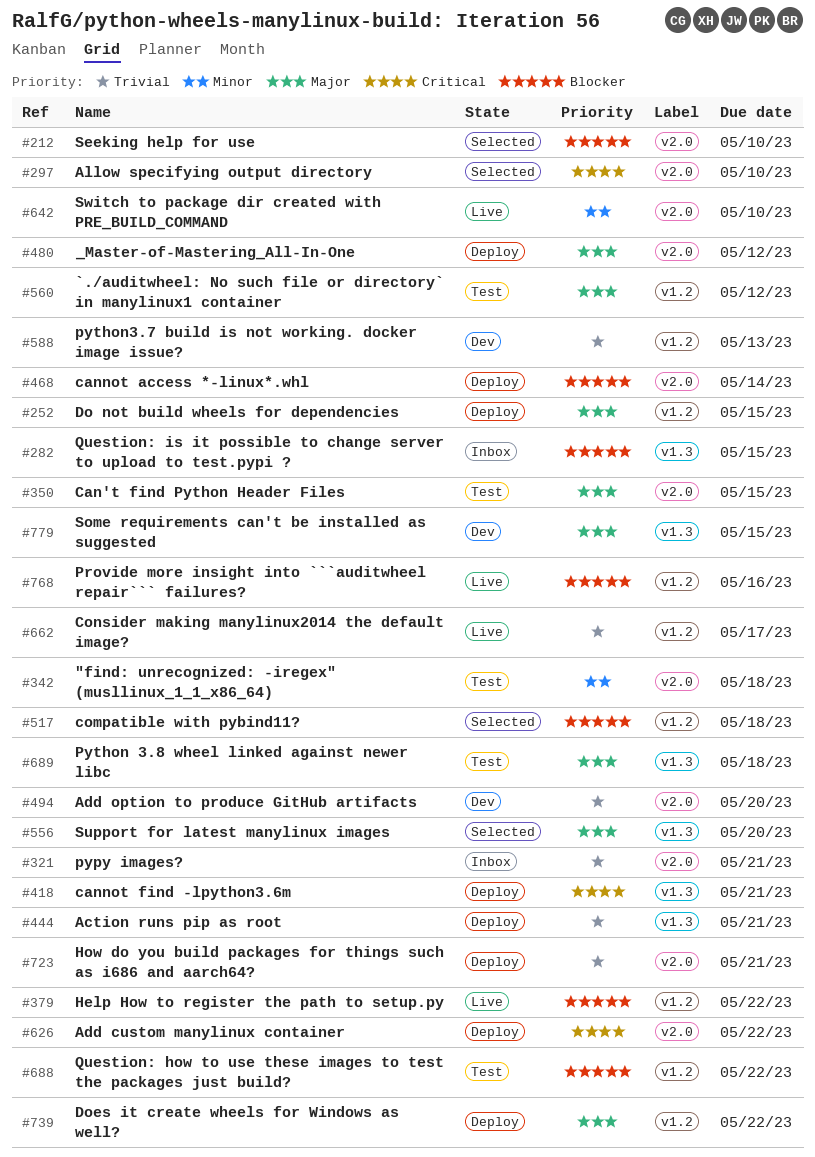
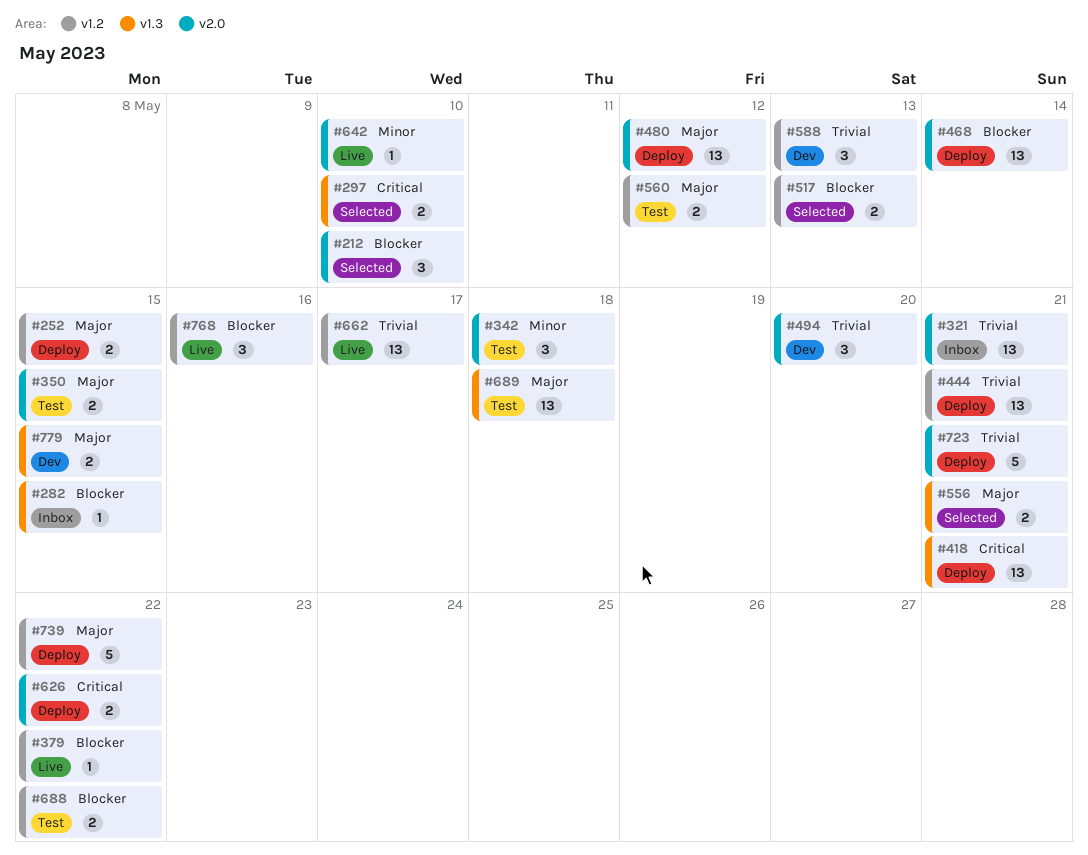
#297, label: v2.0 -> v1.3
#444, label: v1.3 -> v1.2
#517, due: May 18 -> May 13
#556, due: May 20 -> May 21

